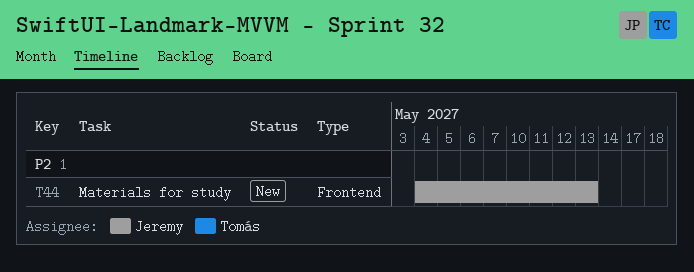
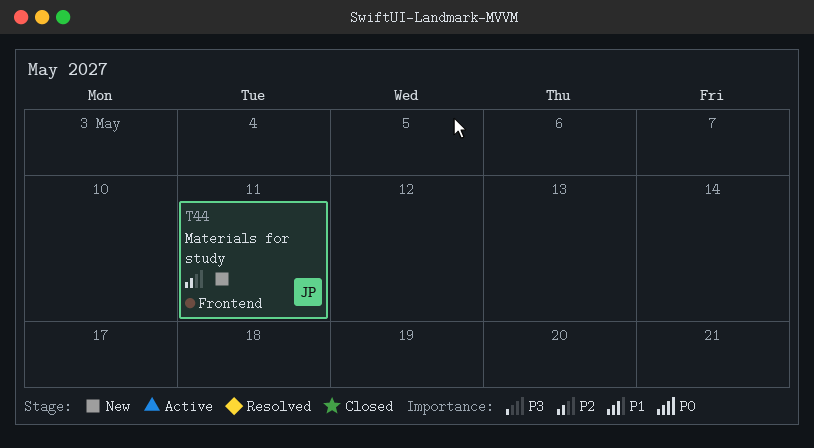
T44, due: May 13 -> May 11

